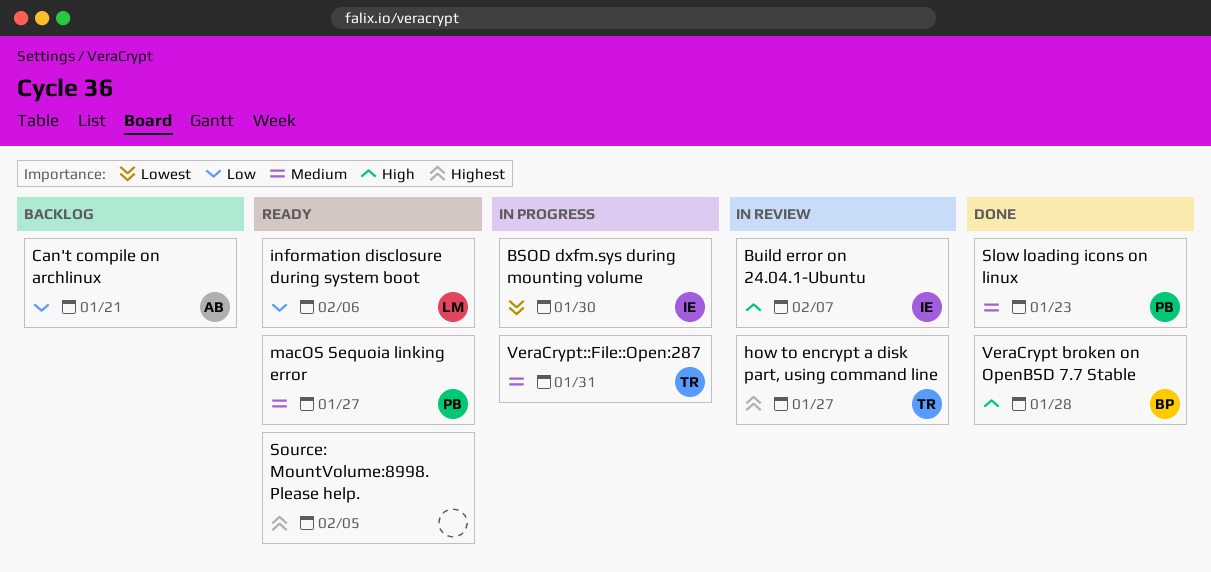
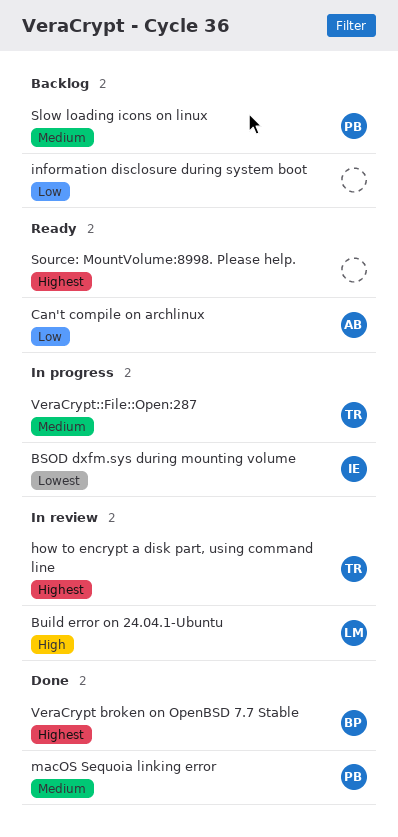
Build error on 24.04.1-Ubuntu, owner: IE -> LM
Can't compile on archlinux, status: Backlog -> Ready
information disclosure during system boot, status: Ready -> Backlog
information disclosure during system boot, owner: LM -> none
macOS Sequoia linking error, status: Ready -> Done
Slow loading icons on linux, status: Done -> Backlog
VeraCrypt broken on OpenBSD 7.7 Stable, priority: High -> Highest

